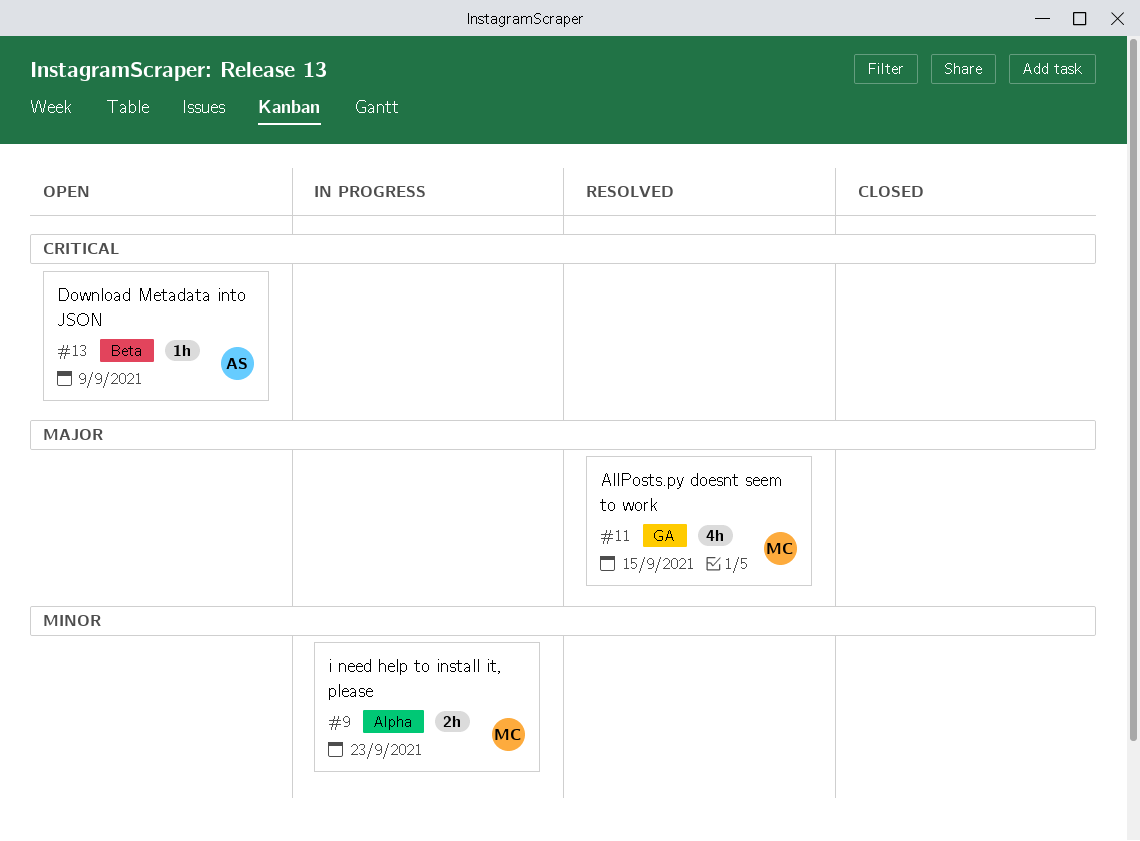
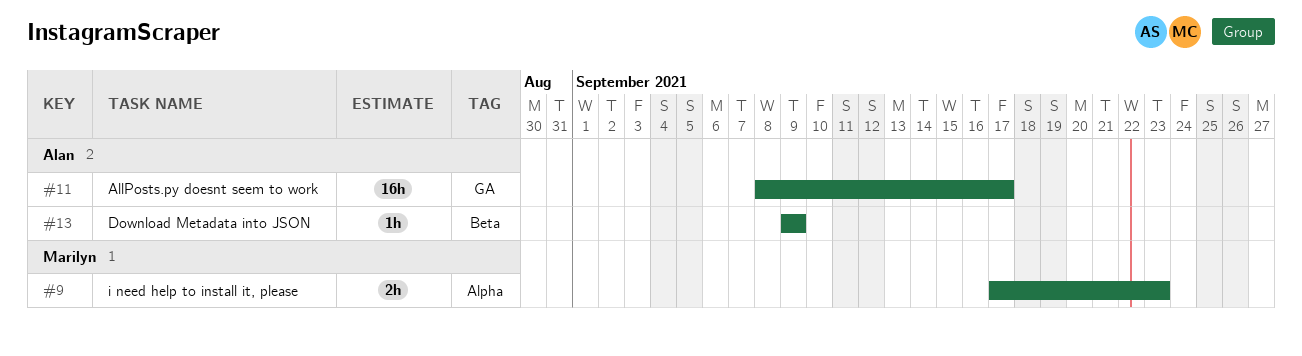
#11, owner: Marilyn -> Alan
#11, estimate: 4h -> 16h
#11, due: Sep 15 -> Sep 17

